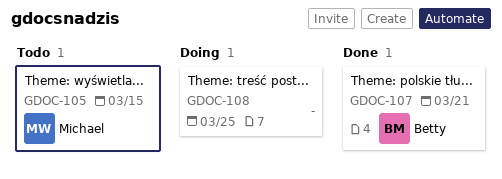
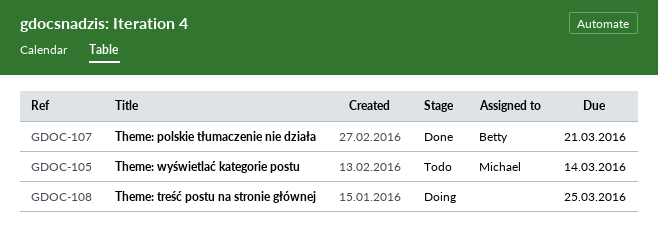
GDOC-105, due: Mar 15 -> Mar 14

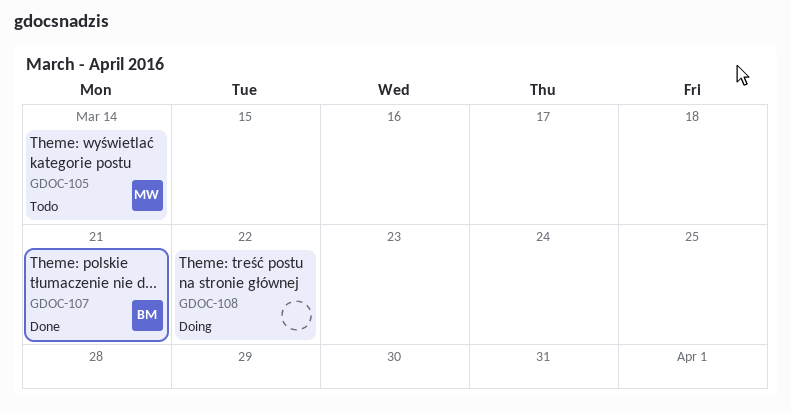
GDOC-108, due: Mar 25 -> Mar 22

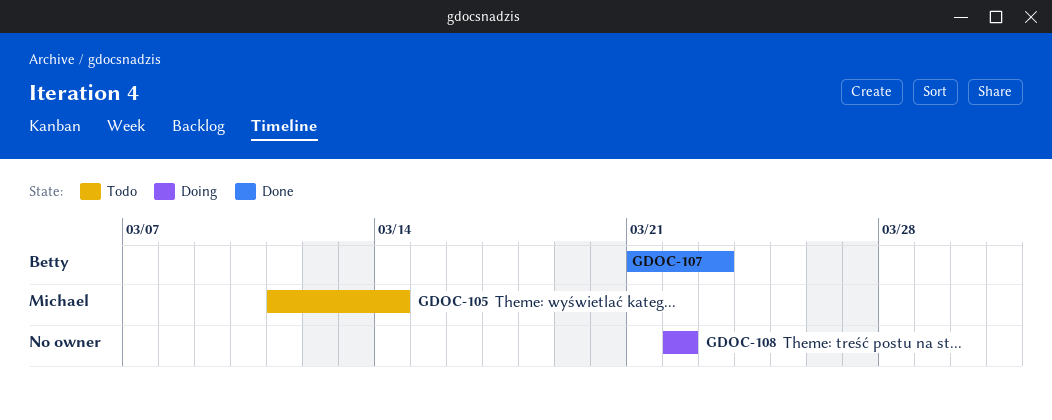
GDOC-107, due: Mar 21 -> Mar 23

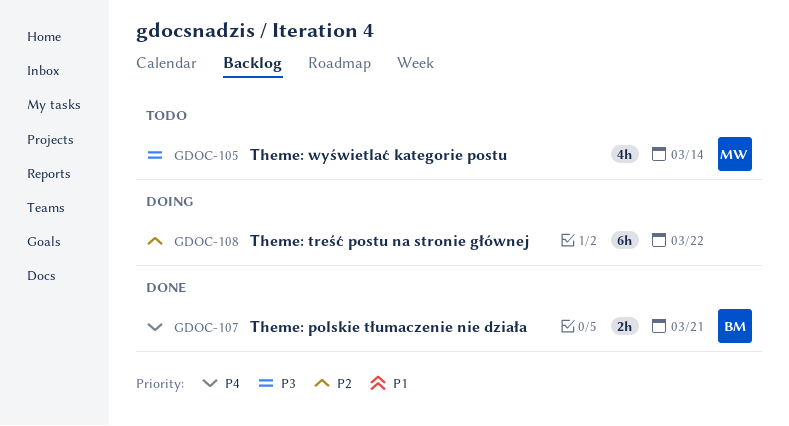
GDOC-107, due: Mar 23 -> Mar 21

